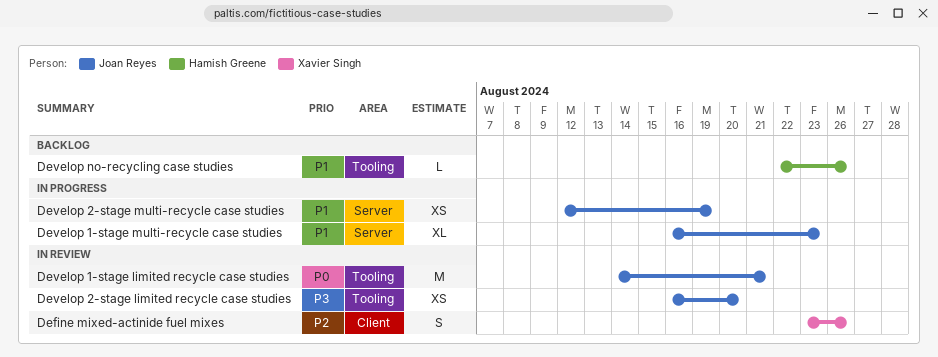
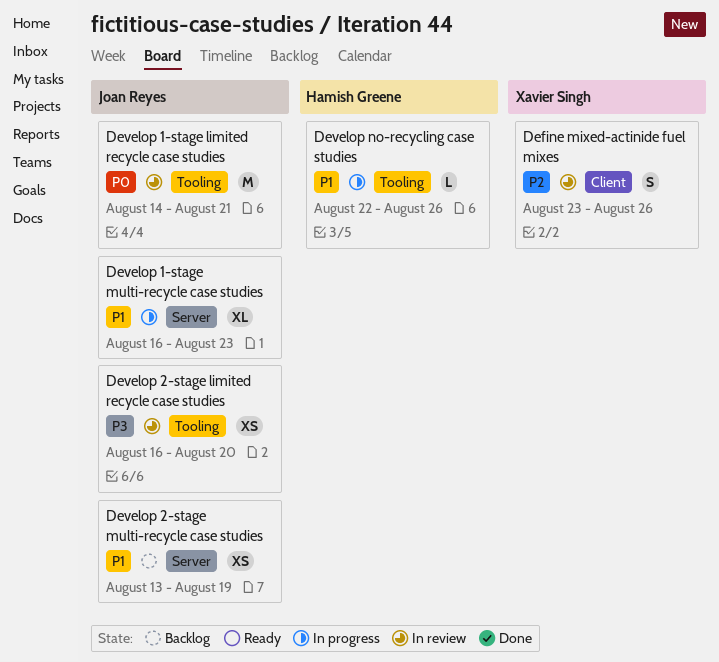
Develop 2-stage multi-recycle case studies, status: In progress -> Backlog
Develop 2-stage multi-recycle case studies, start: Aug 12 -> Aug 13
Develop no-recycling case studies, status: Backlog -> In progress

